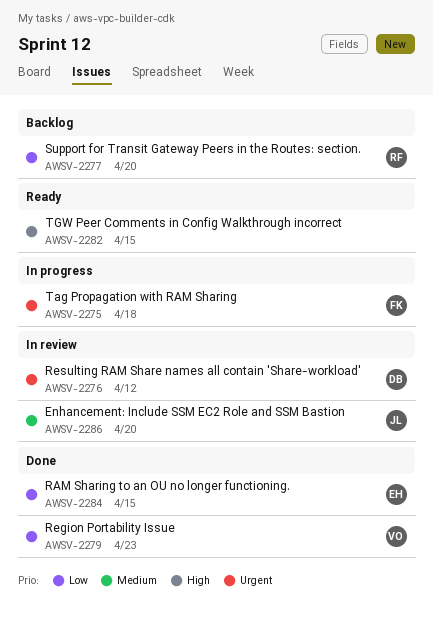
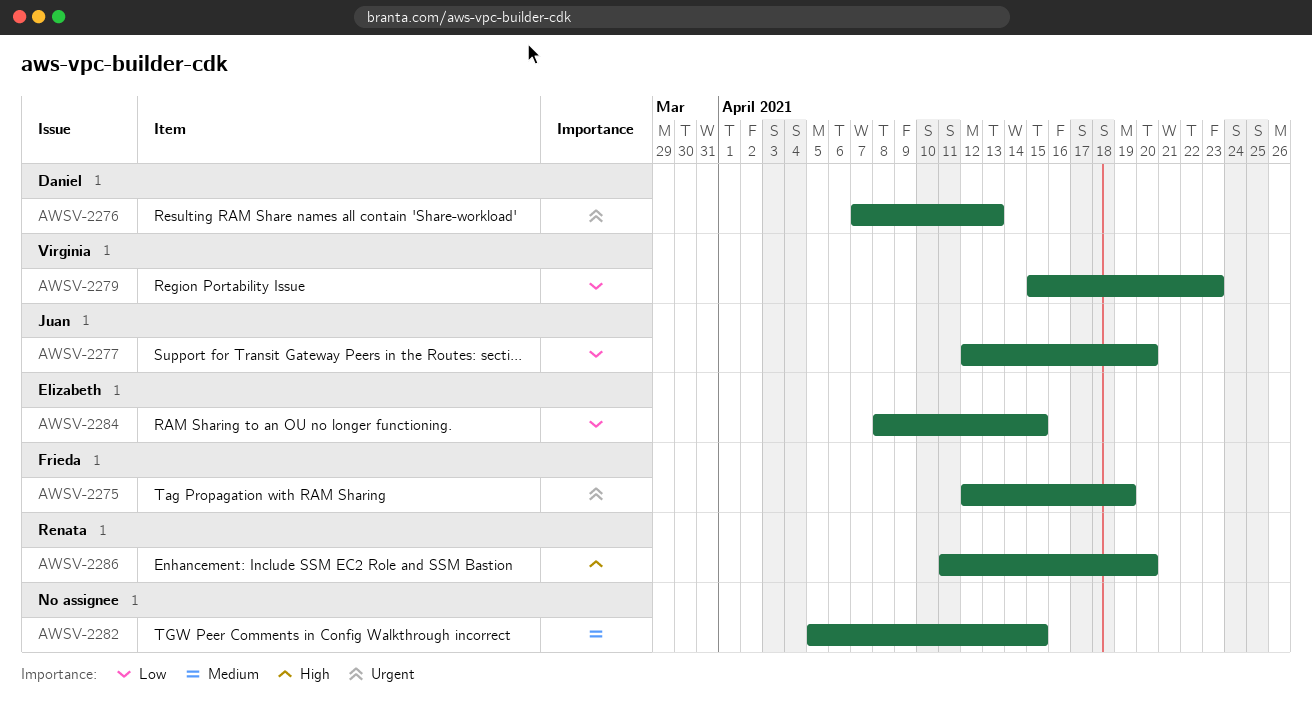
AWSV-2275, due: Apr 18 -> Apr 19
AWSV-2276, due: Apr 12 -> Apr 13
AWSV-2277, owner: Renata -> Juan
AWSV-2282, priority: High -> Medium
AWSV-2286, owner: Juan -> Renata
AWSV-2286, priority: Medium -> High

